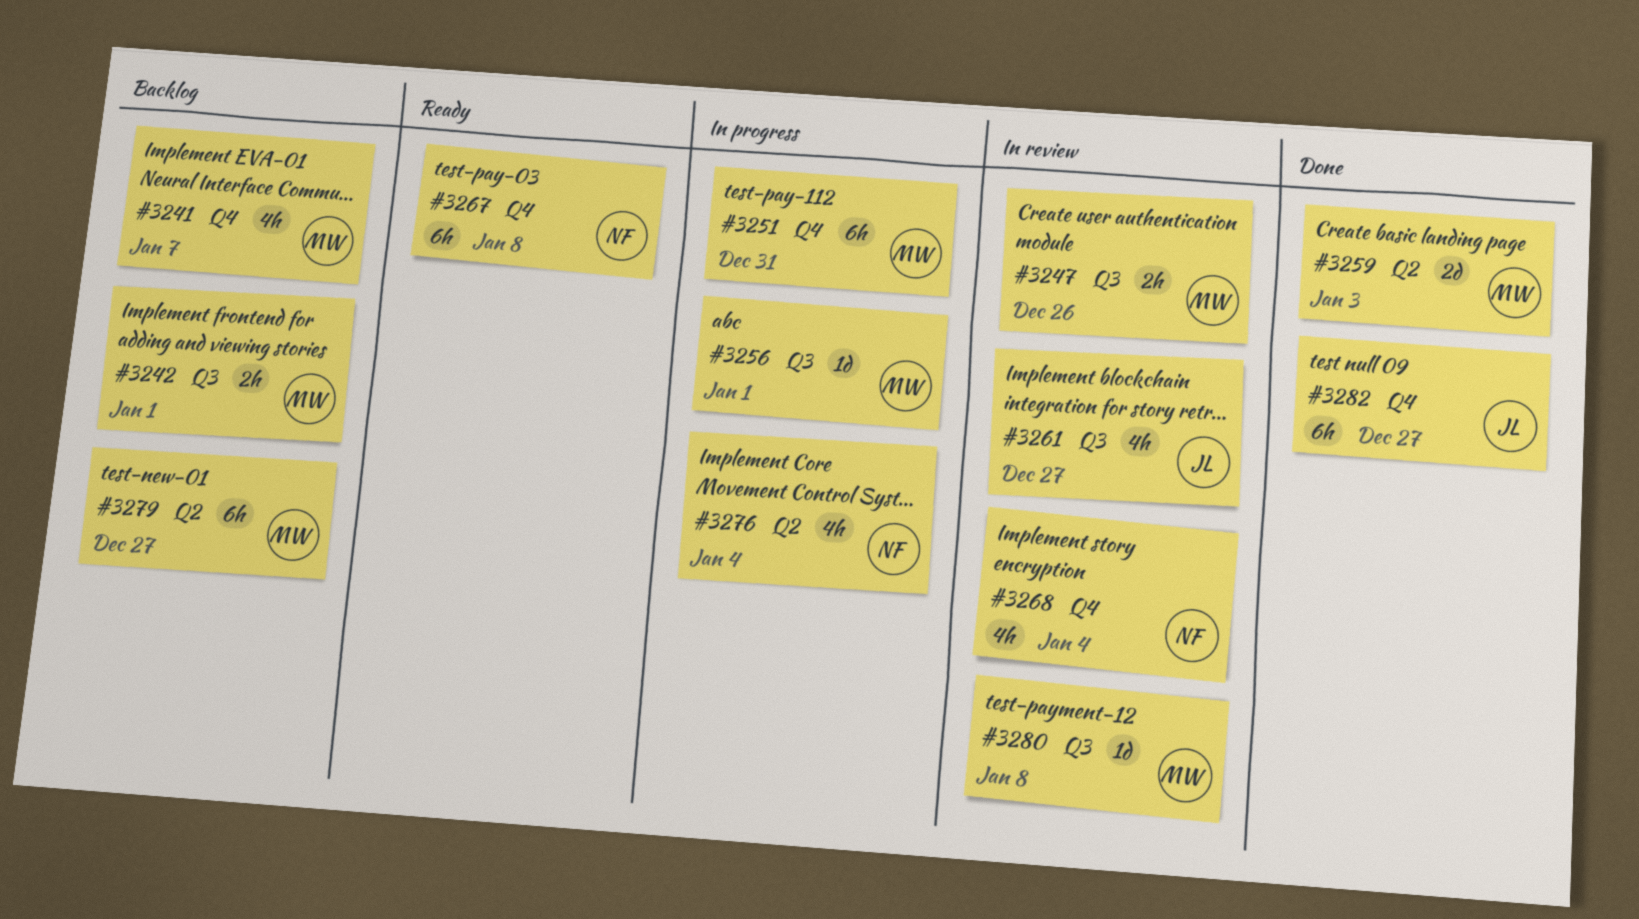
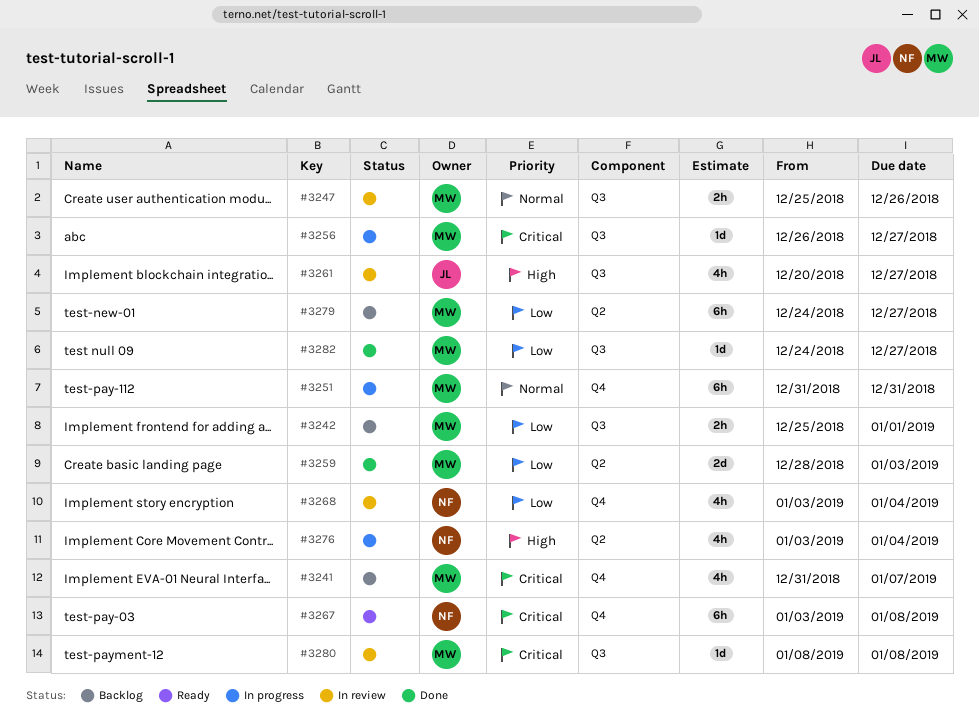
#3256, due: Jan 1 -> Dec 27
#3282, owner: JL -> MW
#3282, label: Q4 -> Q3
#3282, estimate: 6h -> 1d

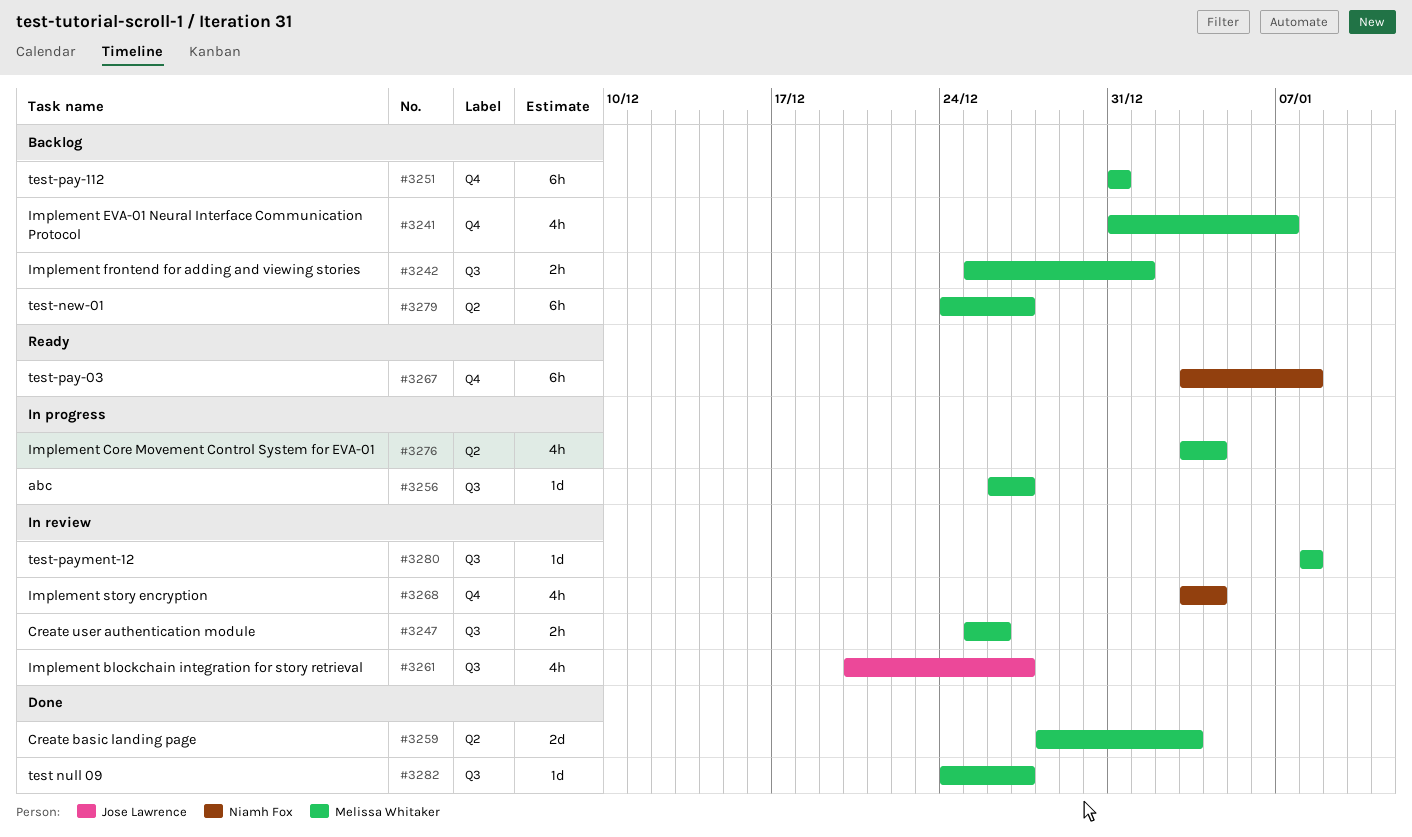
#3251, status: In progress -> Backlog
#3276, owner: Niamh Fox -> Melissa Whitaker

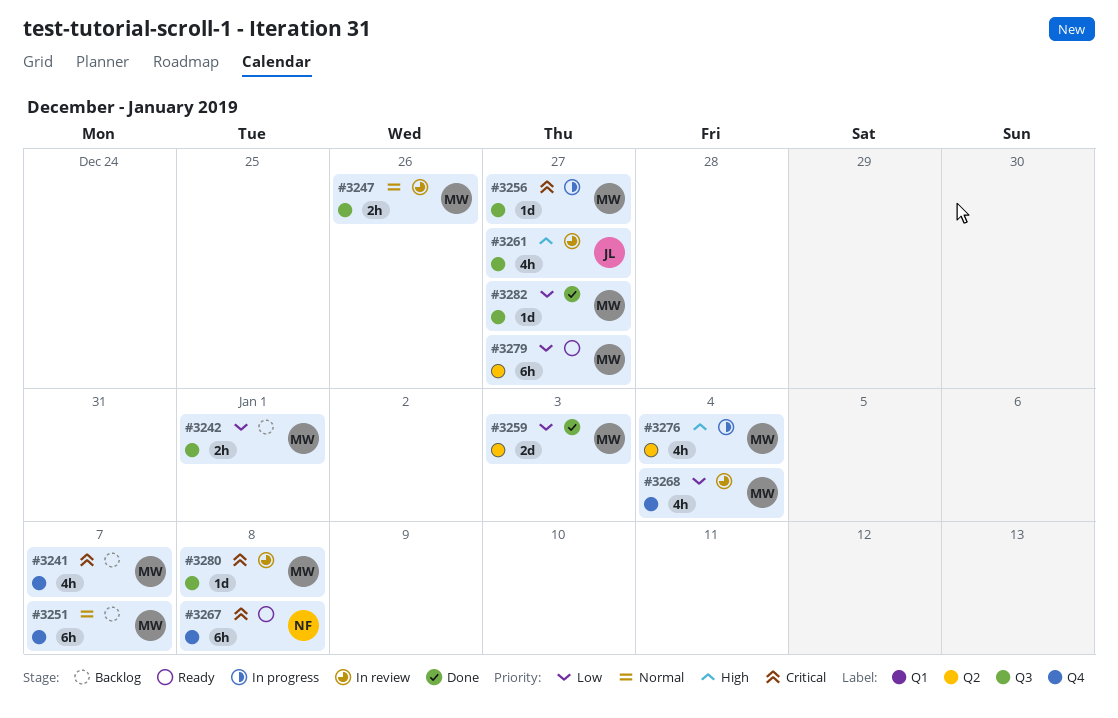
#3251, due: Dec 31 -> Jan 7
#3268, owner: Niamh Fox -> Melissa Whitaker
#3279, status: Backlog -> Ready

